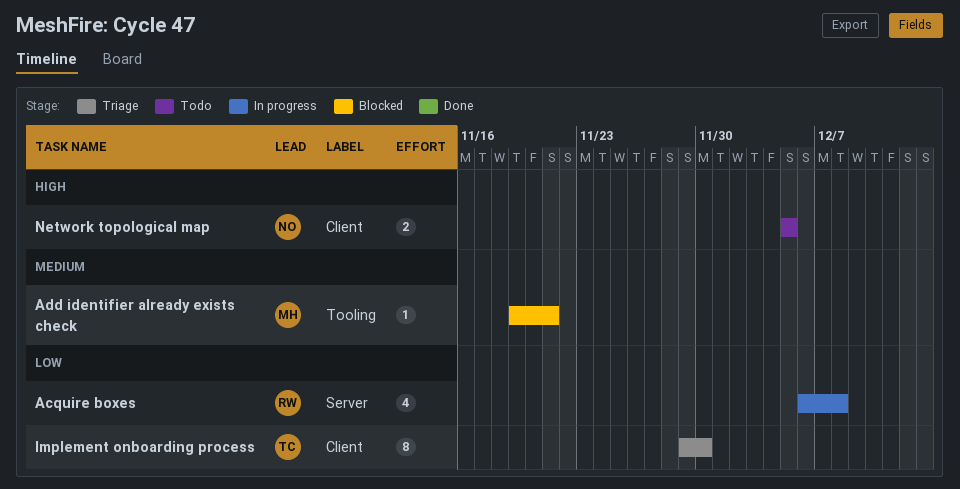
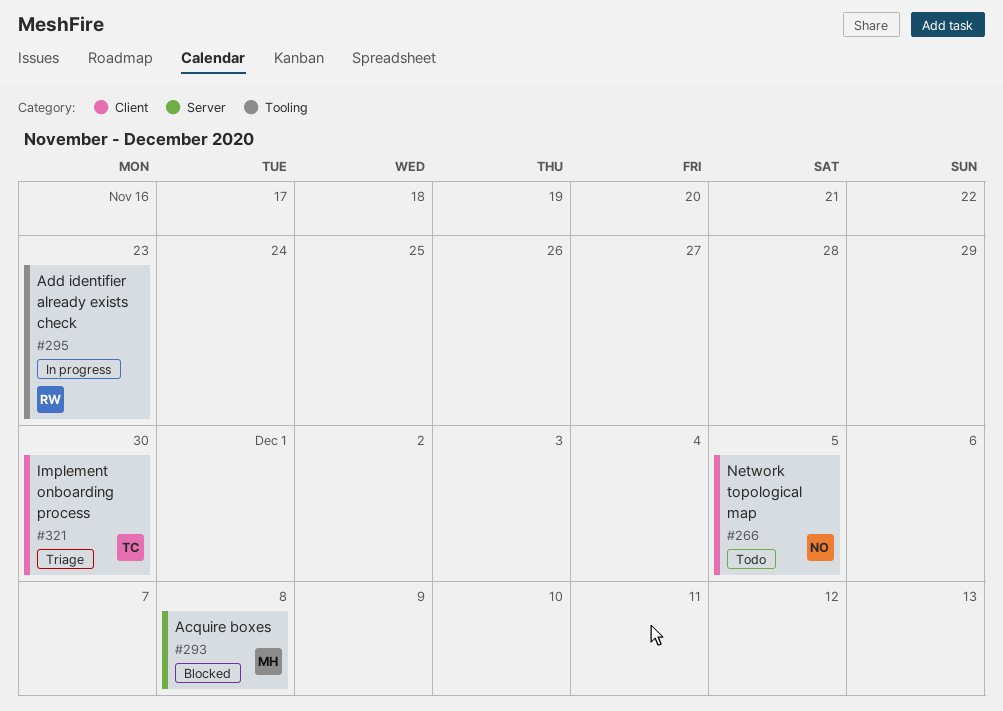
Acquire boxes, status: In progress -> Blocked
Acquire boxes, owner: RW -> MH
Add identifier already exists check, status: Blocked -> In progress
Add identifier already exists check, owner: MH -> RW
Add identifier already exists check, due: Nov 21 -> Nov 23

